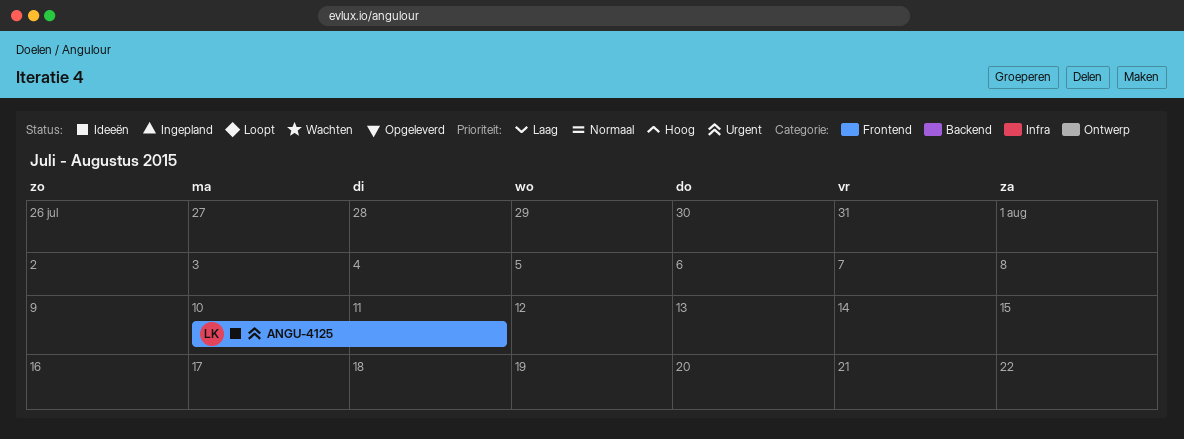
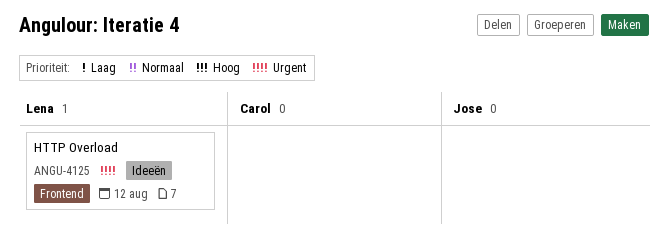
ANGU-4125, due: Aug 11 -> Aug 12

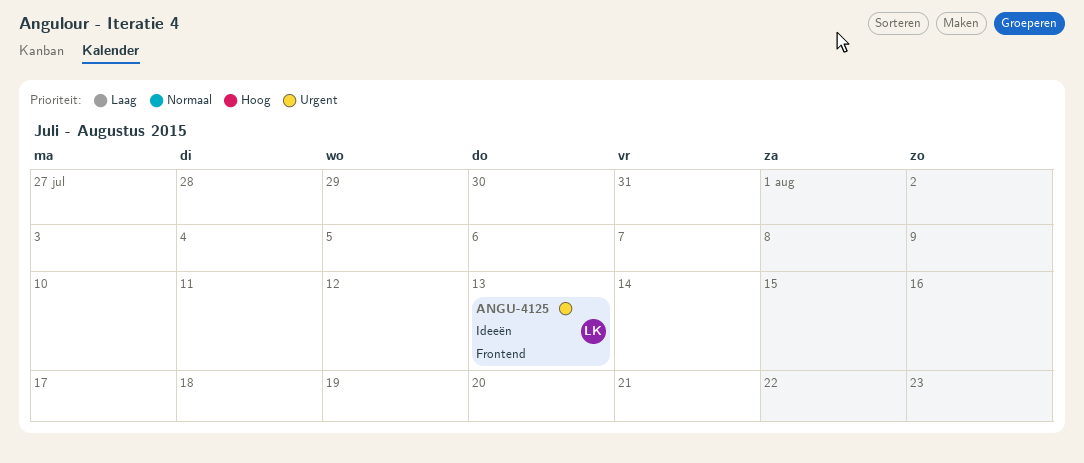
ANGU-4125, due: Aug 12 -> Aug 13

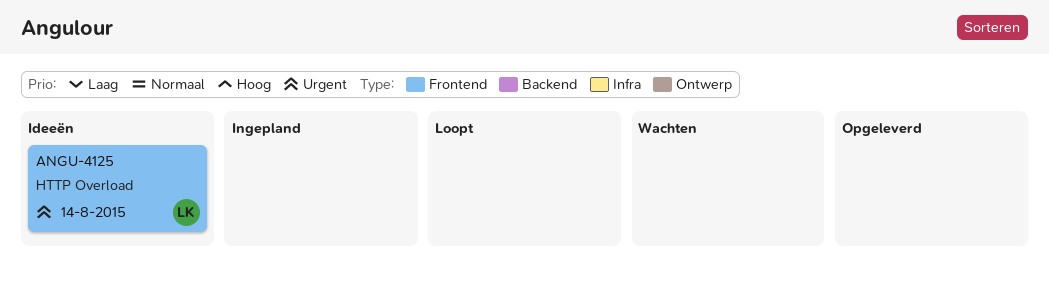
ANGU-4125, due: Aug 13 -> Aug 14

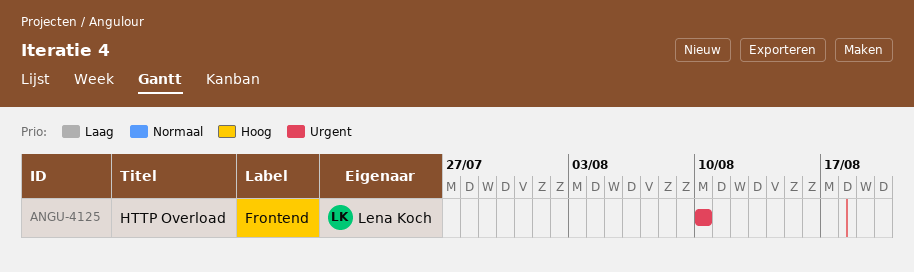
ANGU-4125, due: Aug 14 -> Aug 10

